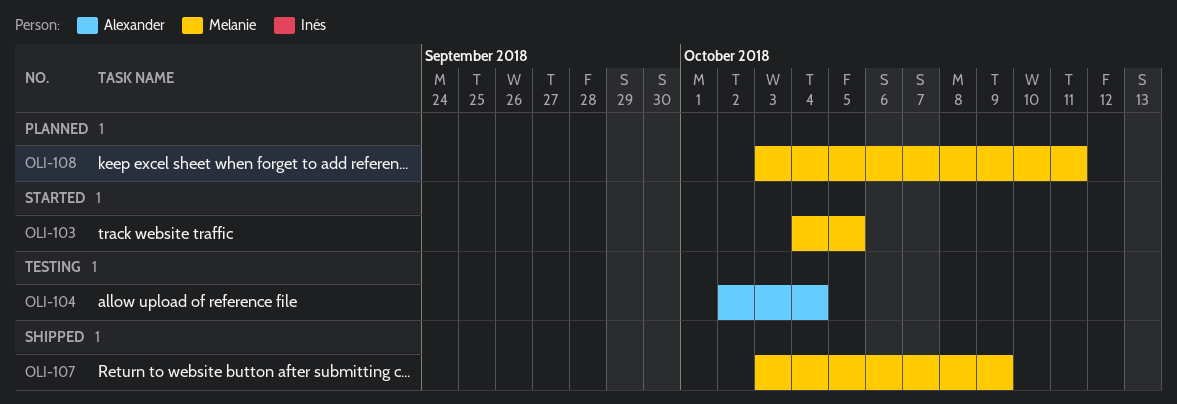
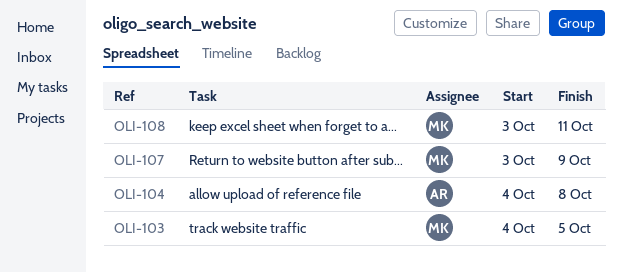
OLI-104, start: Oct 2 -> Oct 4
OLI-104, due: Oct 4 -> Oct 8

